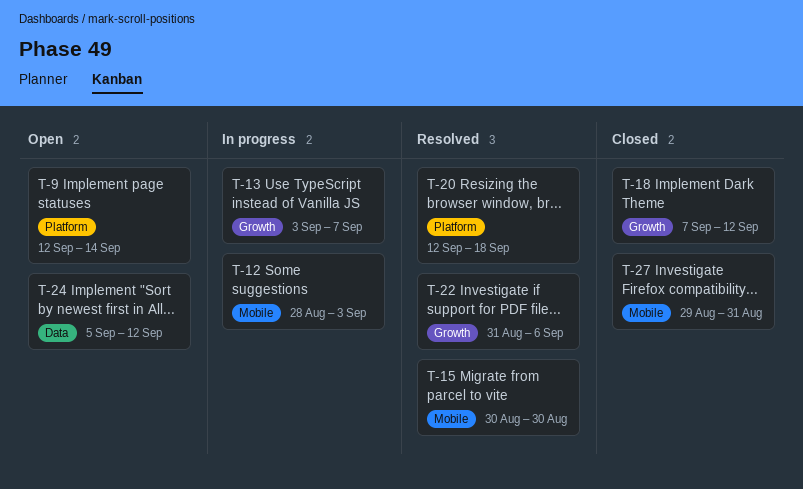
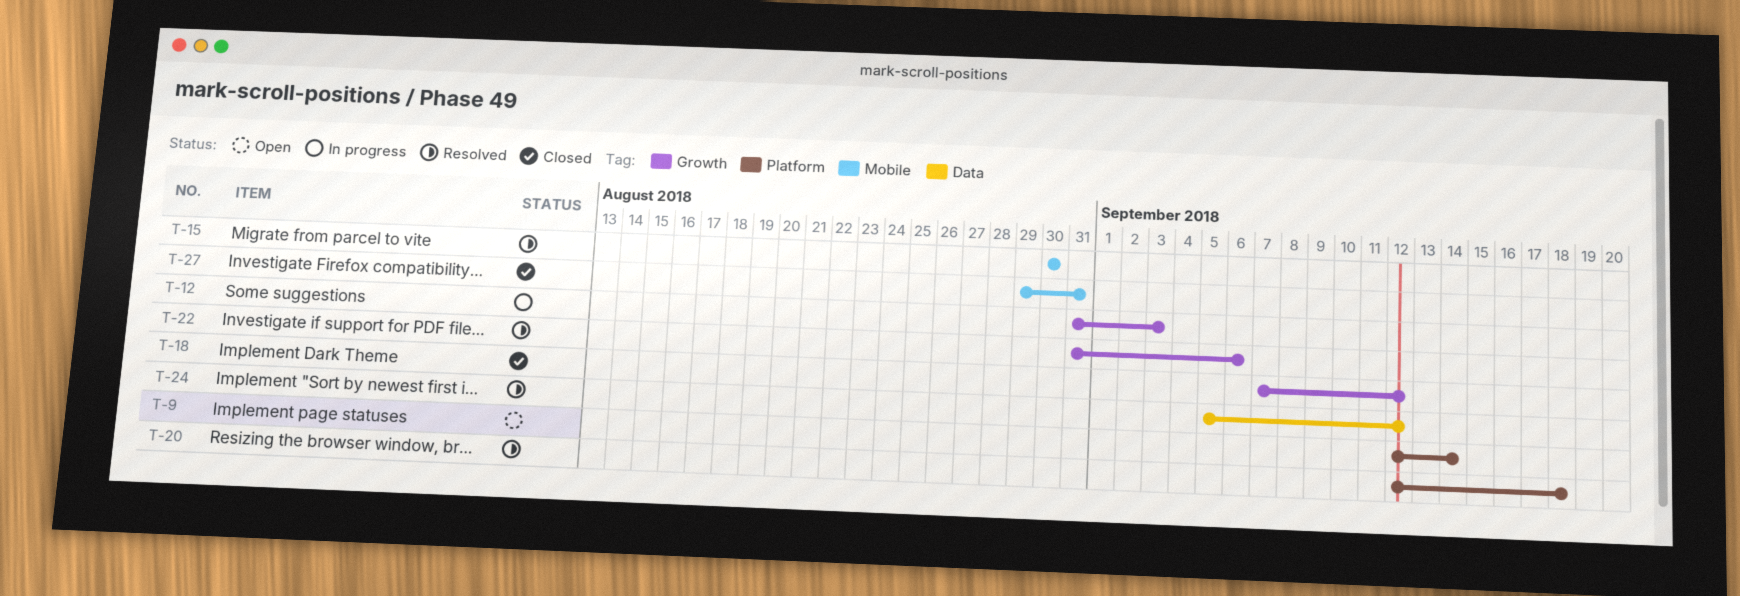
T-12, label: Mobile -> Growth
T-12, start: Aug 28 -> Aug 31
T-13: present -> none
T-24, status: Open -> Resolved

